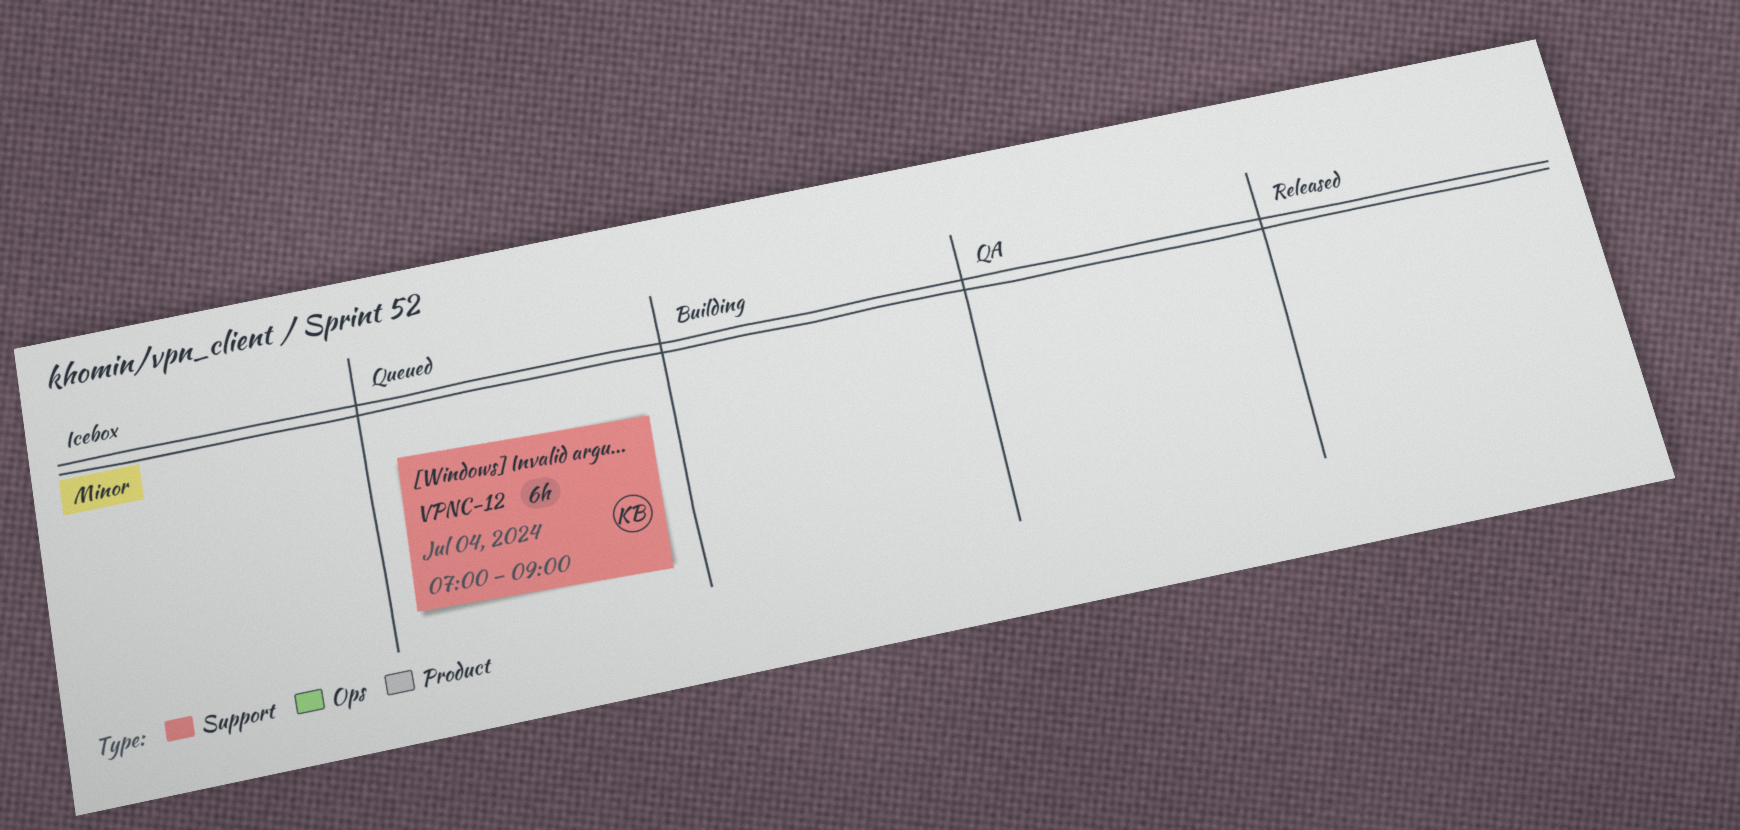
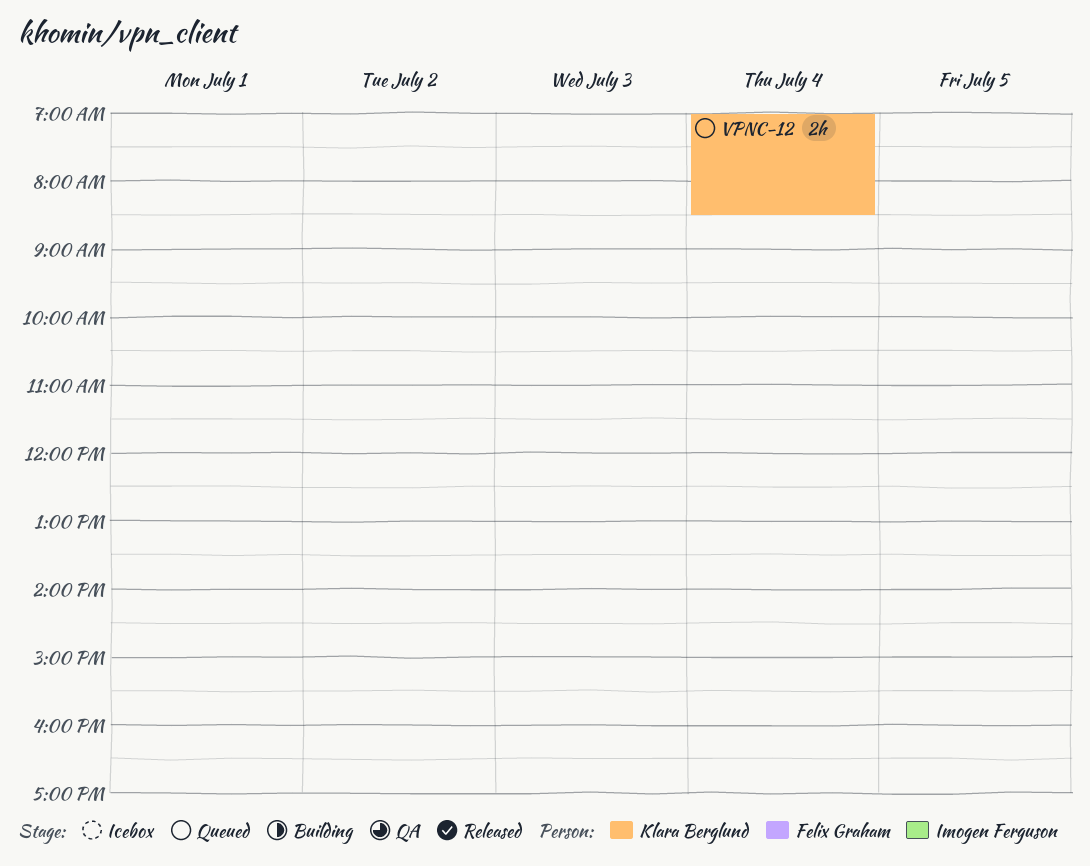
VPNC-12, estimate: 6h -> 2h
VPNC-12, ends: 09:00 -> 08:30

